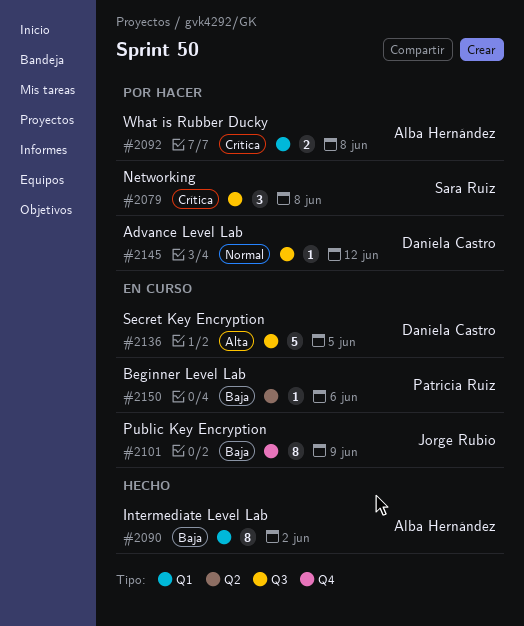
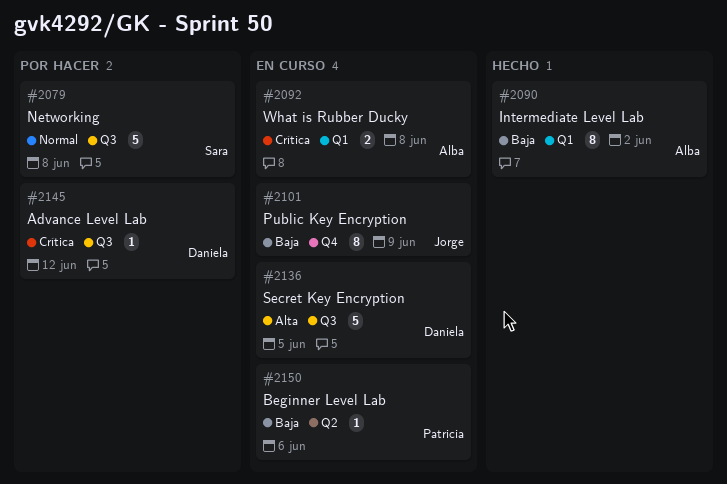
#2079, priority: Crítica -> Normal
#2079, estimate: 3 -> 5
#2092, status: Por hacer -> En curso
#2145, priority: Normal -> Crítica

